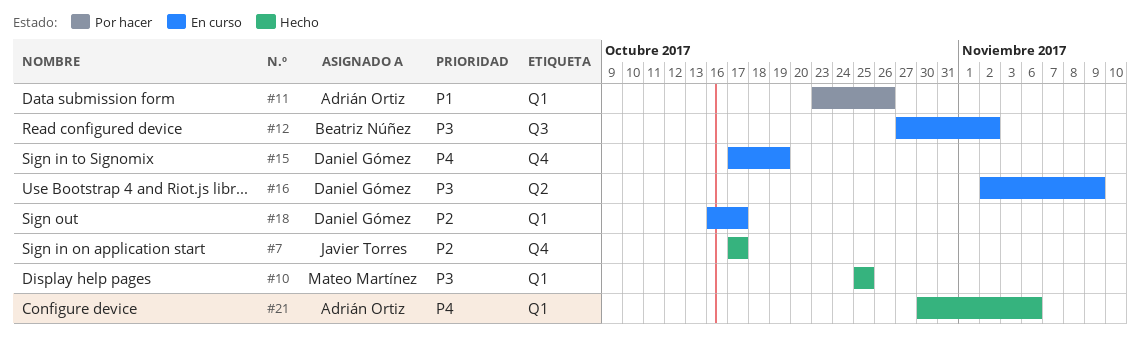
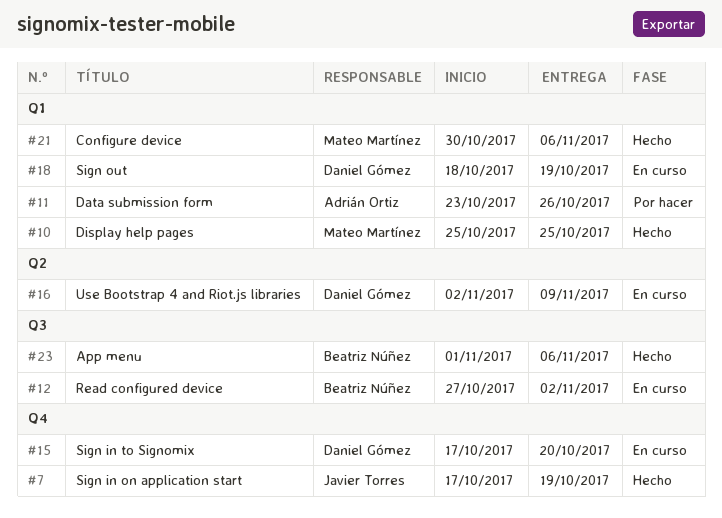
#7, due: Oct 17 -> Oct 19
#15, due: Oct 19 -> Oct 20
#18, start: Oct 16 -> Oct 18
#18, due: Oct 17 -> Oct 19
#21, owner: Adrián Ortiz -> Mateo Martínez
#23: none -> present

